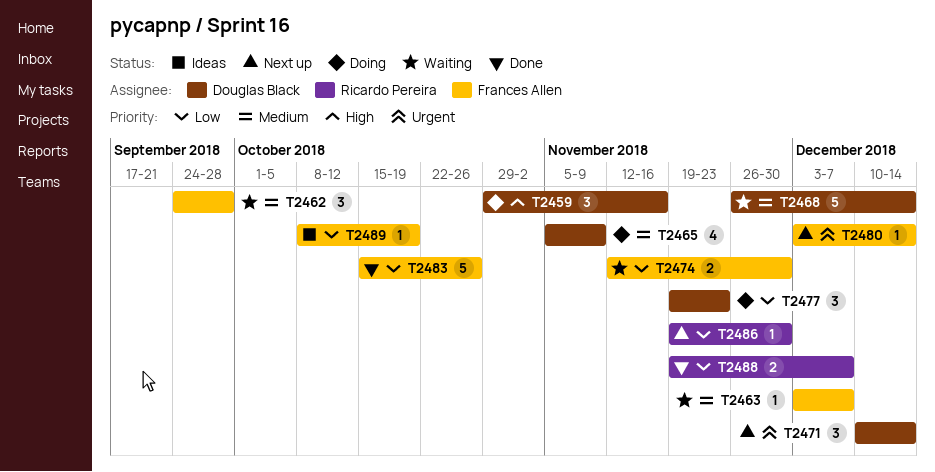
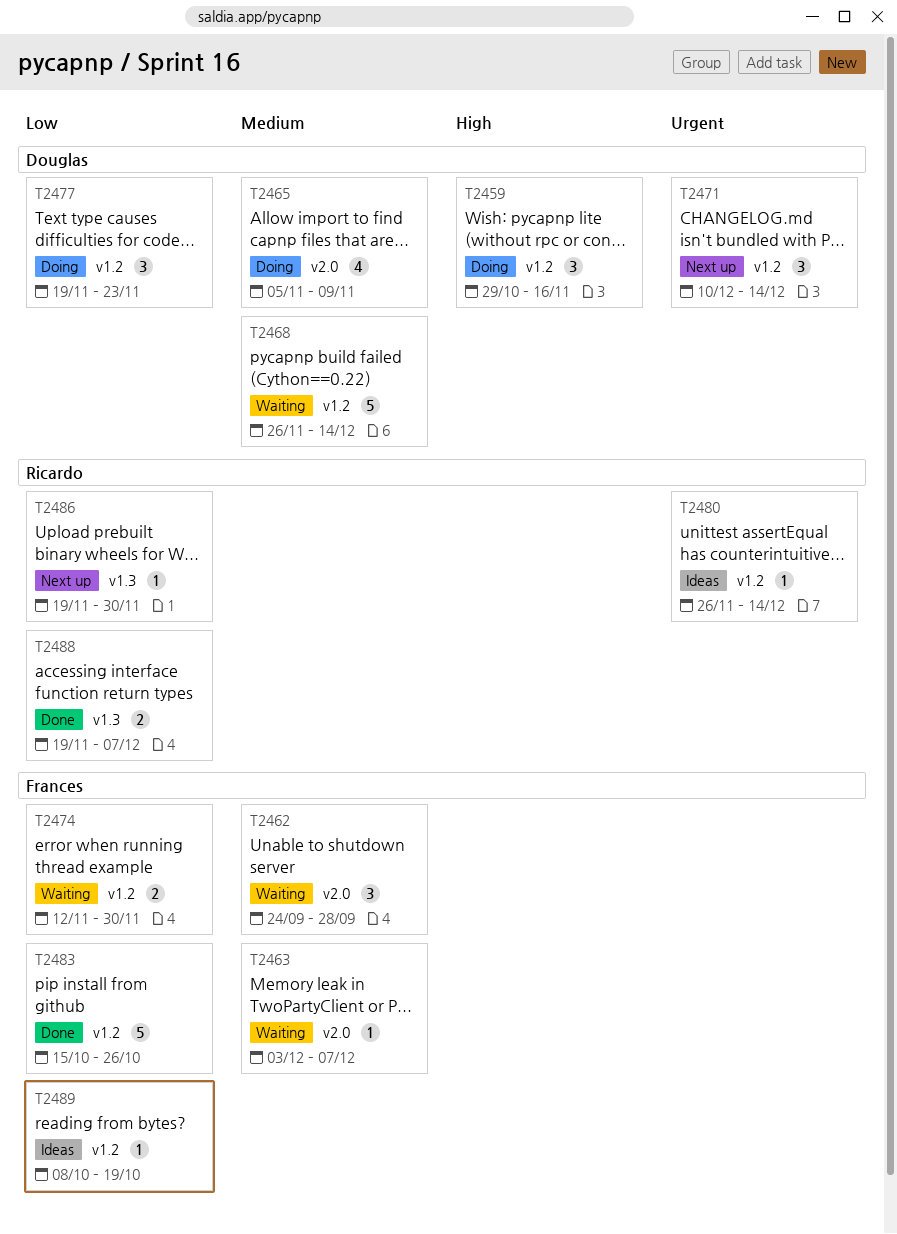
T2480, status: Next up -> Ideas
T2480, owner: Frances Allen -> Ricardo Pereira
T2480, start: Dec 3 -> Nov 26

